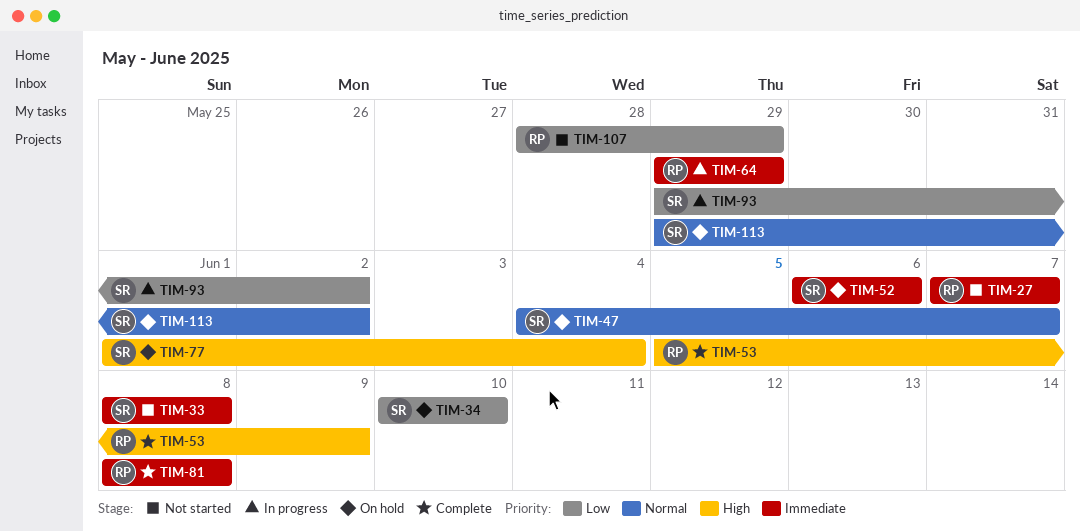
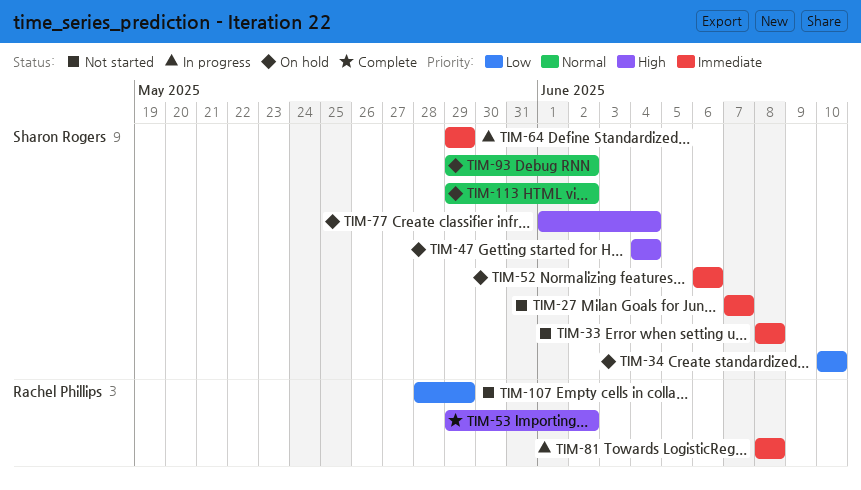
TIM-27, owner: Rachel Phillips -> Sharon Rogers
TIM-47, priority: Normal -> High
TIM-47, due: Jun 7 -> Jun 4
TIM-53, start: Jun 5 -> May 29
TIM-53, due: Jun 9 -> Jun 2
TIM-64, owner: Rachel Phillips -> Sharon Rogers
TIM-81, status: Complete -> In progress
TIM-93, status: In progress -> On hold
TIM-93, priority: Low -> Normal

